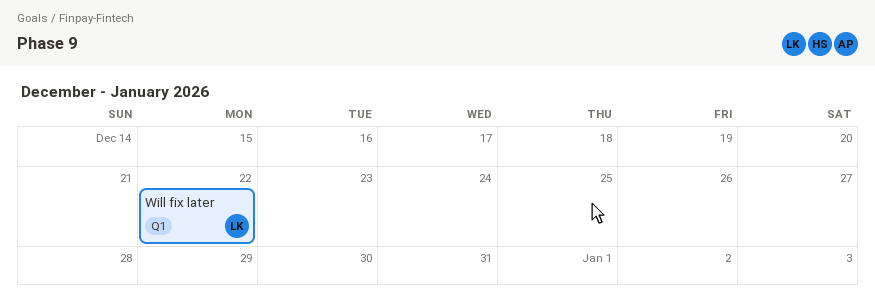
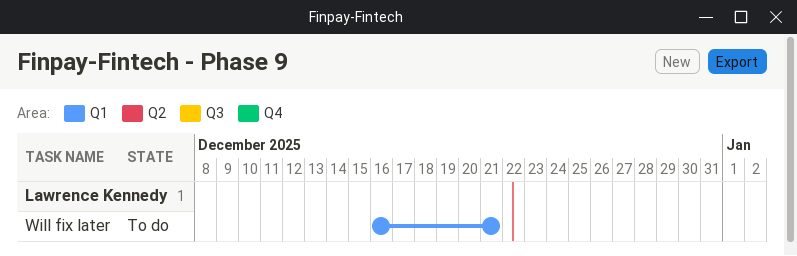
Will fix later, due: Dec 22 -> Dec 21

